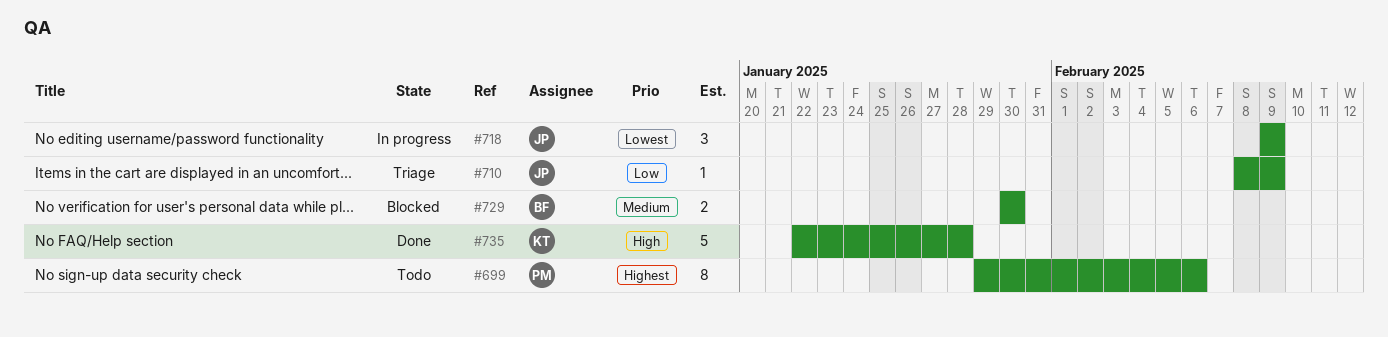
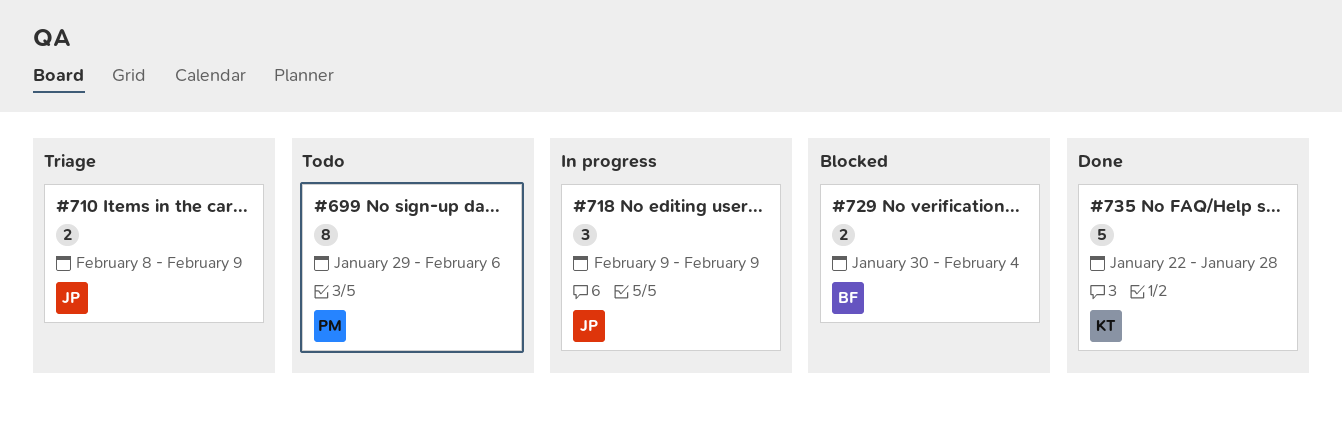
#710, estimate: 1 -> 2
#729, due: Jan 30 -> Feb 4

